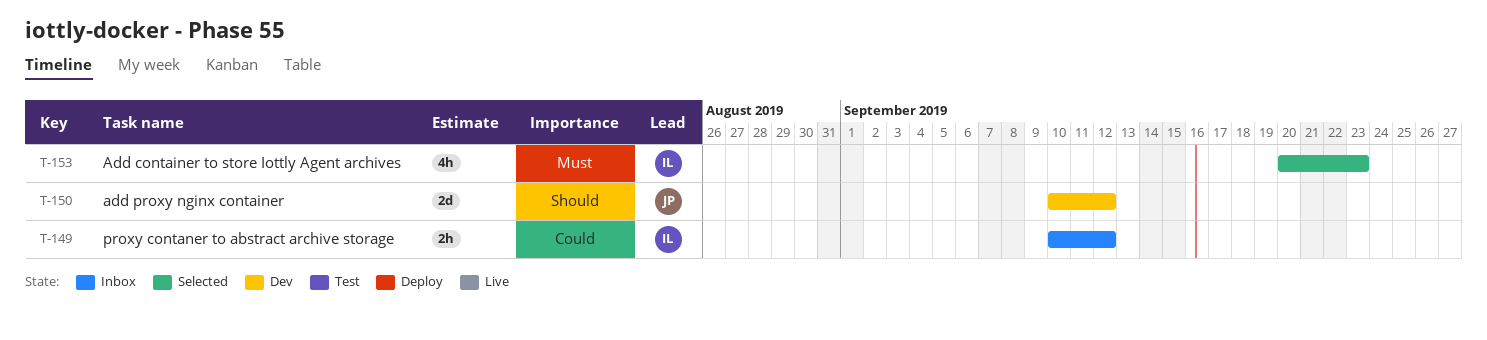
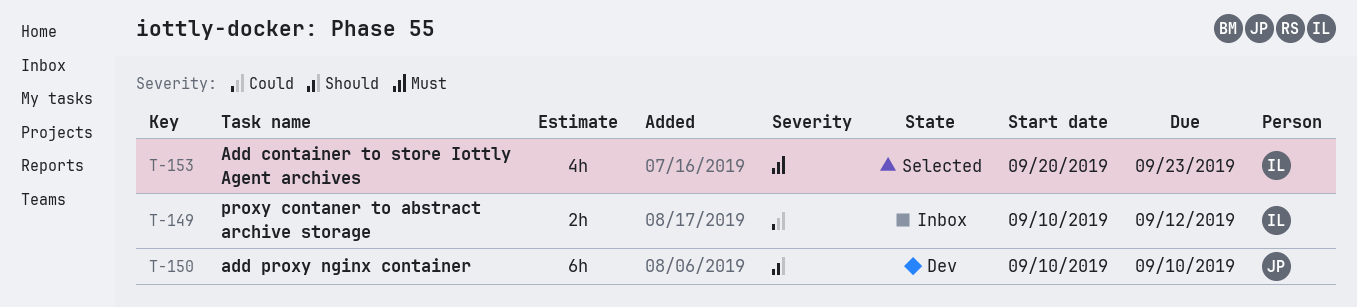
T-150, estimate: 2d -> 6h
T-150, due: Sep 12 -> Sep 10

